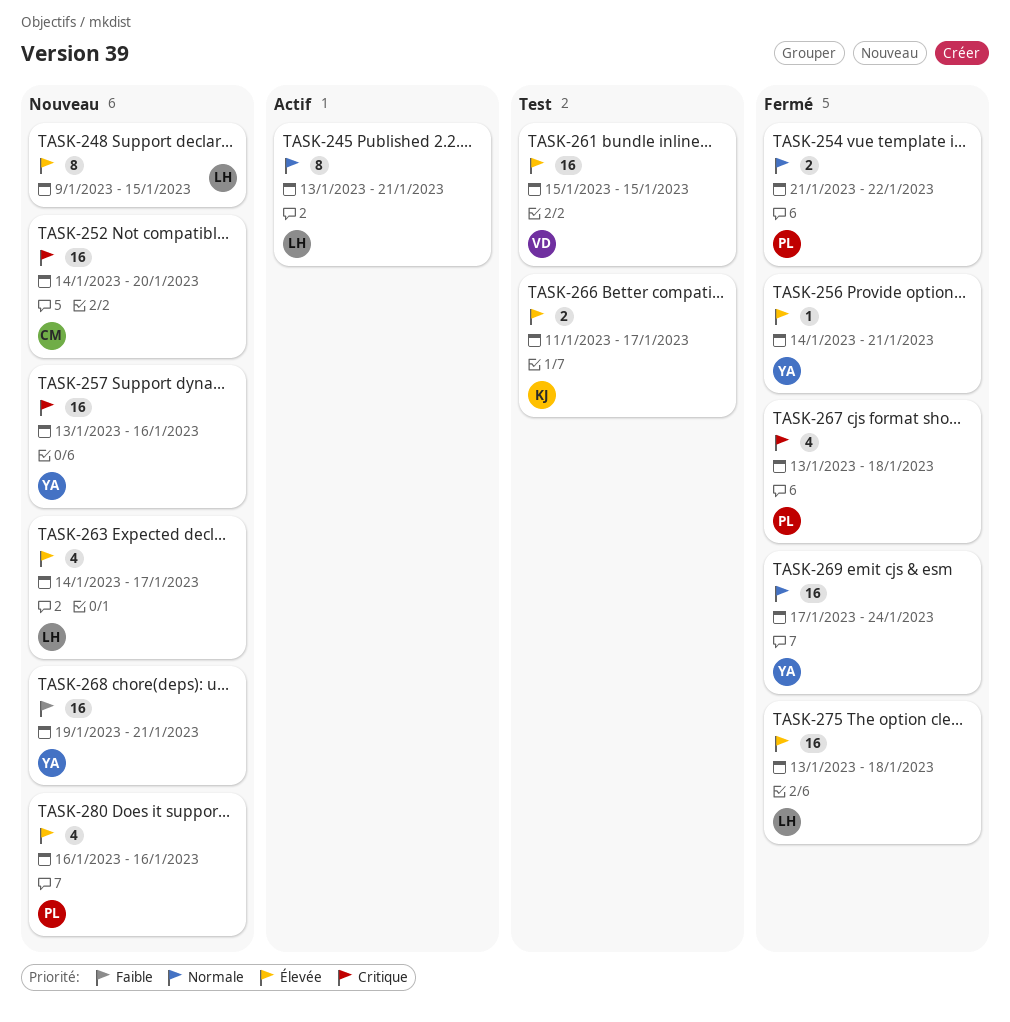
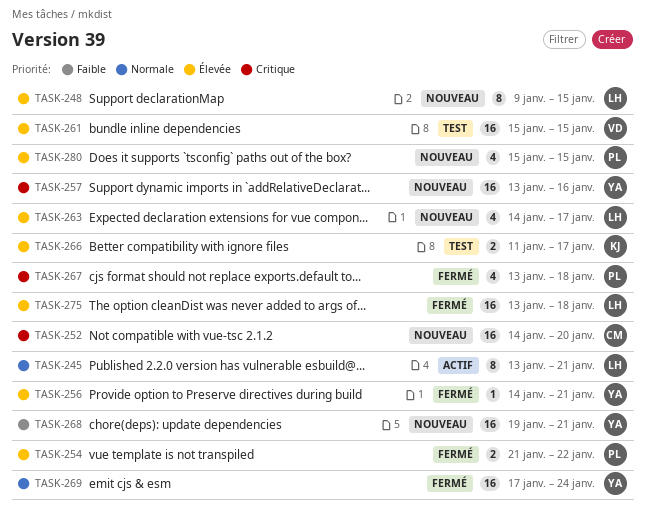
TASK-254, priority: Normale -> Élevée
TASK-280, start: Jan 16 -> Jan 15
TASK-280, due: Jan 16 -> Jan 15

